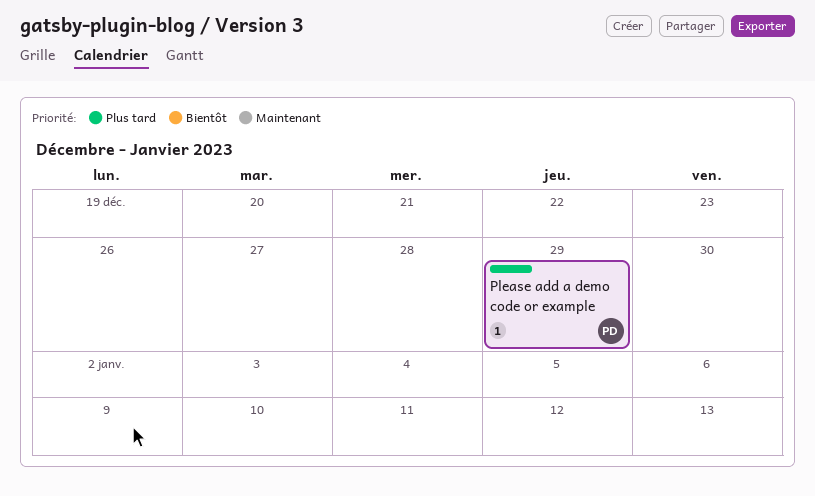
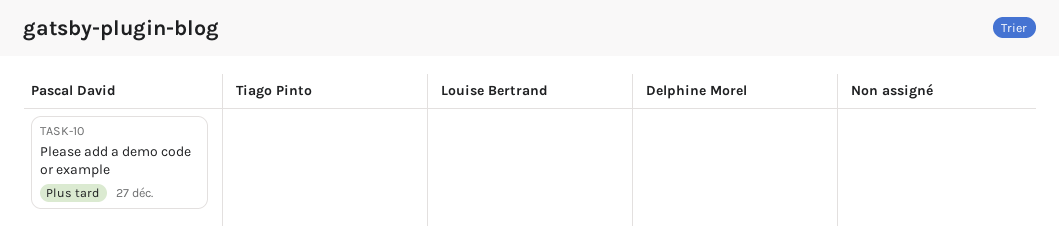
Please add a demo code or example, due: Dec 29 -> Dec 27

